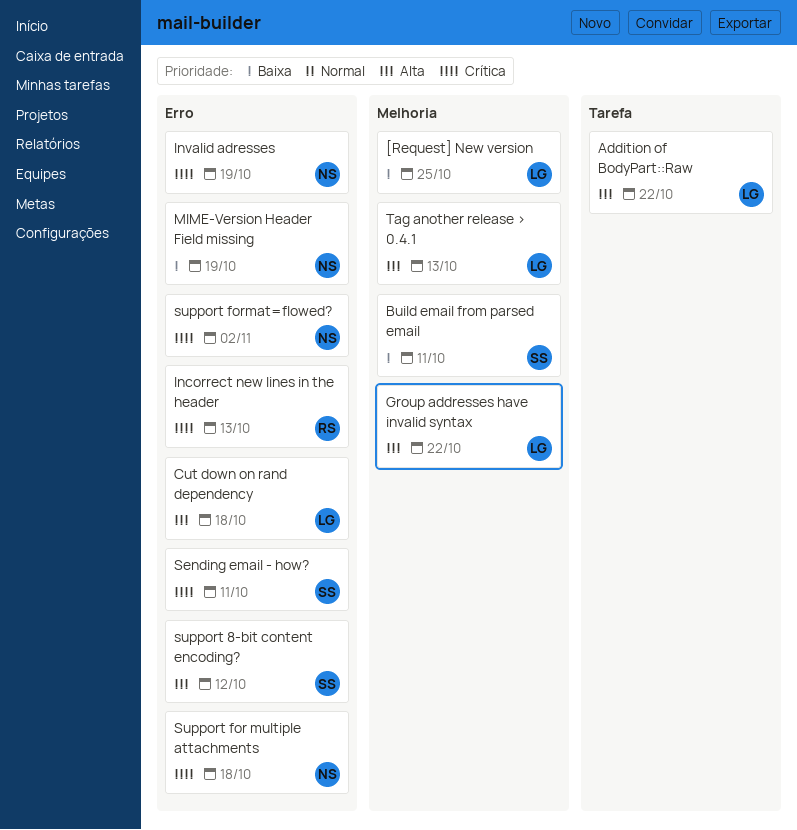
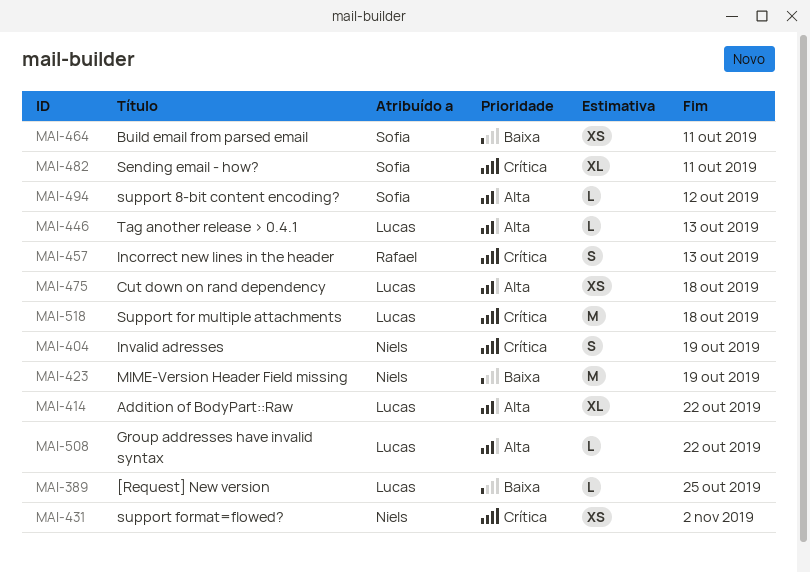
Support for multiple attachments, owner: Niels -> Lucas

